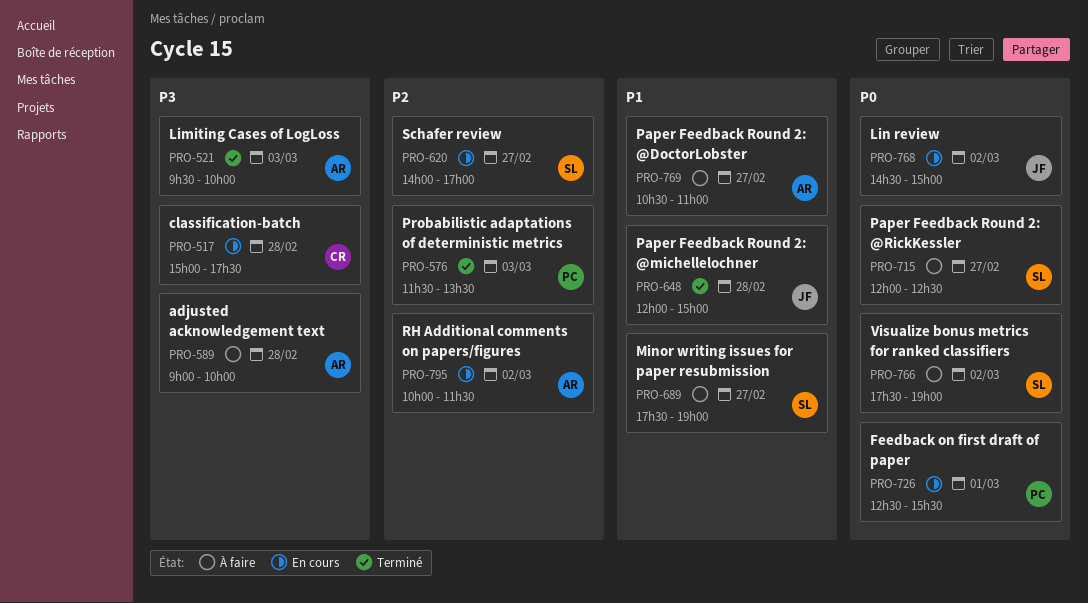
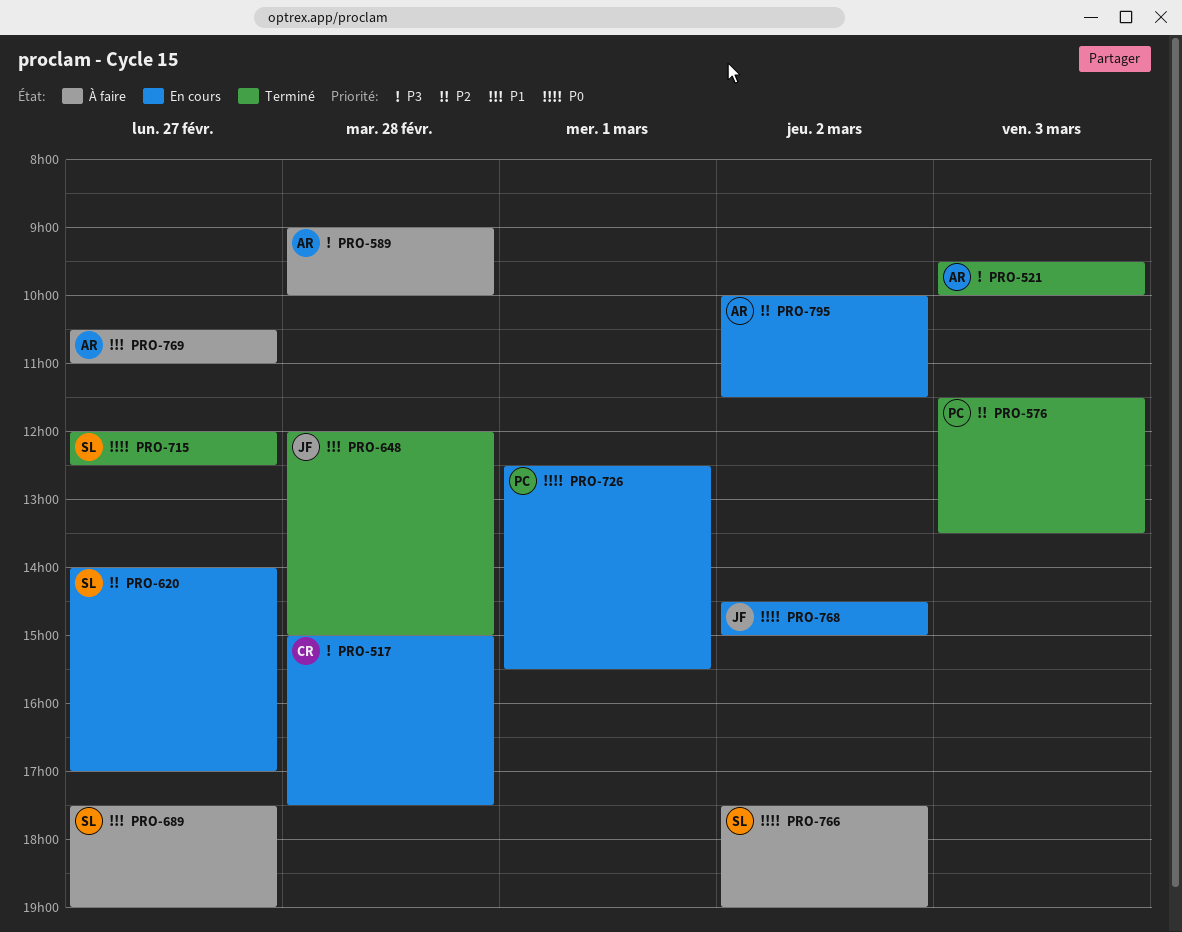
PRO-715, status: À faire -> Terminé

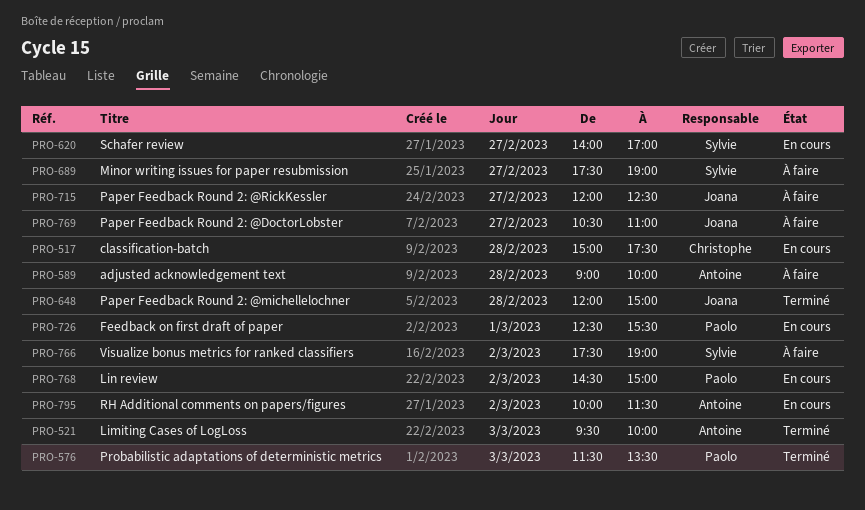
PRO-715, status: Terminé -> À faire
PRO-715, owner: Sylvie -> Joana
PRO-768, owner: Joana -> Paolo
PRO-769, owner: Antoine -> Joana

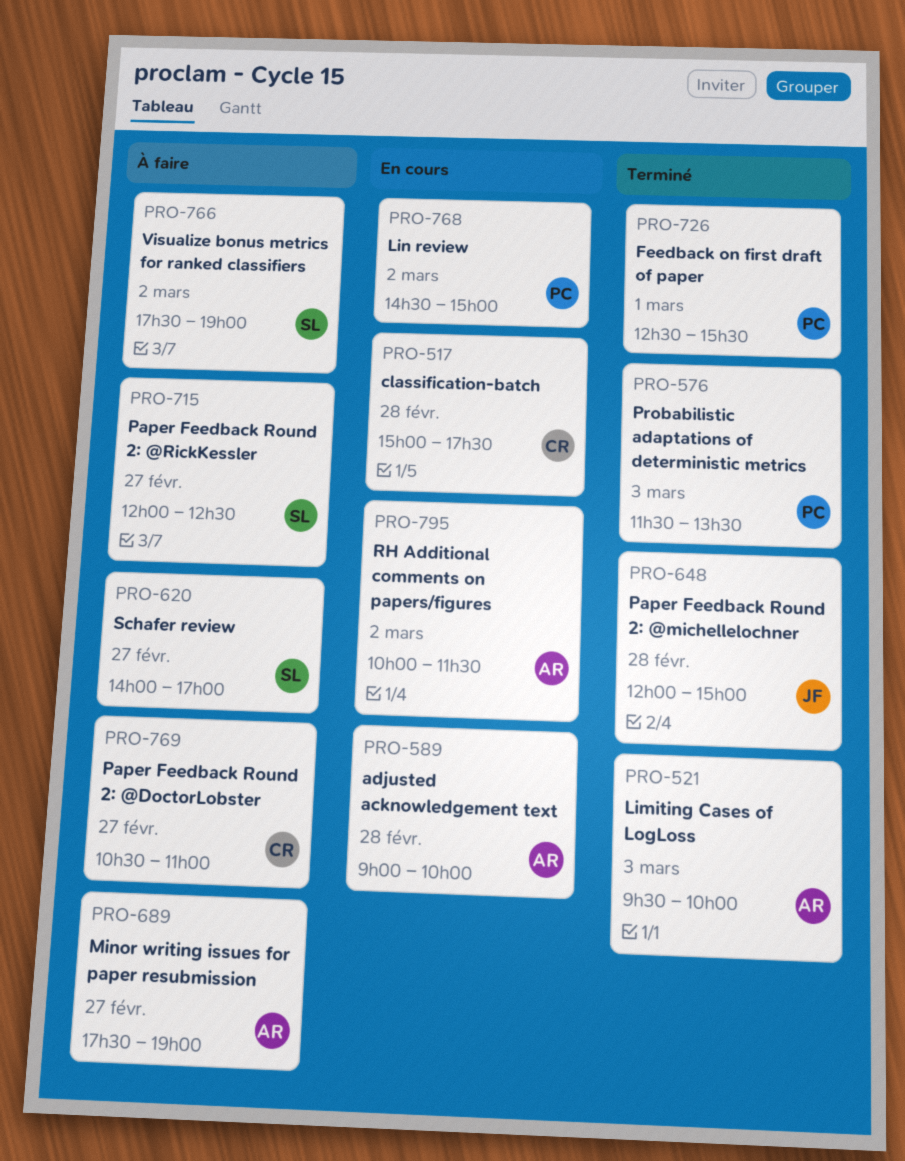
PRO-589, status: À faire -> En cours
PRO-620, status: En cours -> À faire
PRO-689, owner: Sylvie -> Antoine
PRO-715, owner: Joana -> Sylvie
PRO-726, status: En cours -> Terminé
PRO-769, owner: Joana -> Christophe

